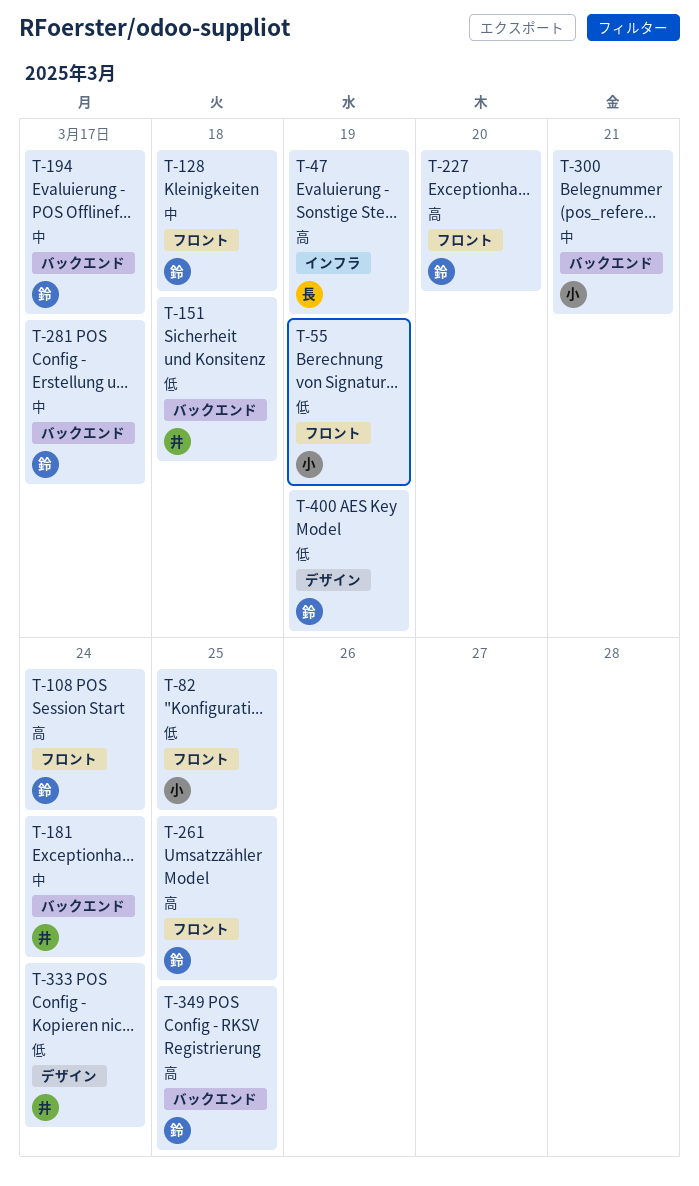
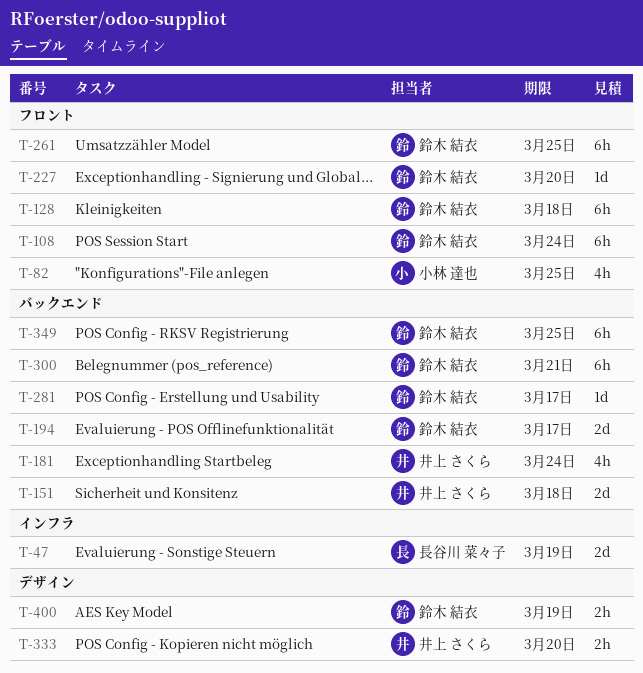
T-55: present -> none
T-300, owner: 小林 達也 -> 鈴木 結衣
T-333, due: Mar 24 -> Mar 20

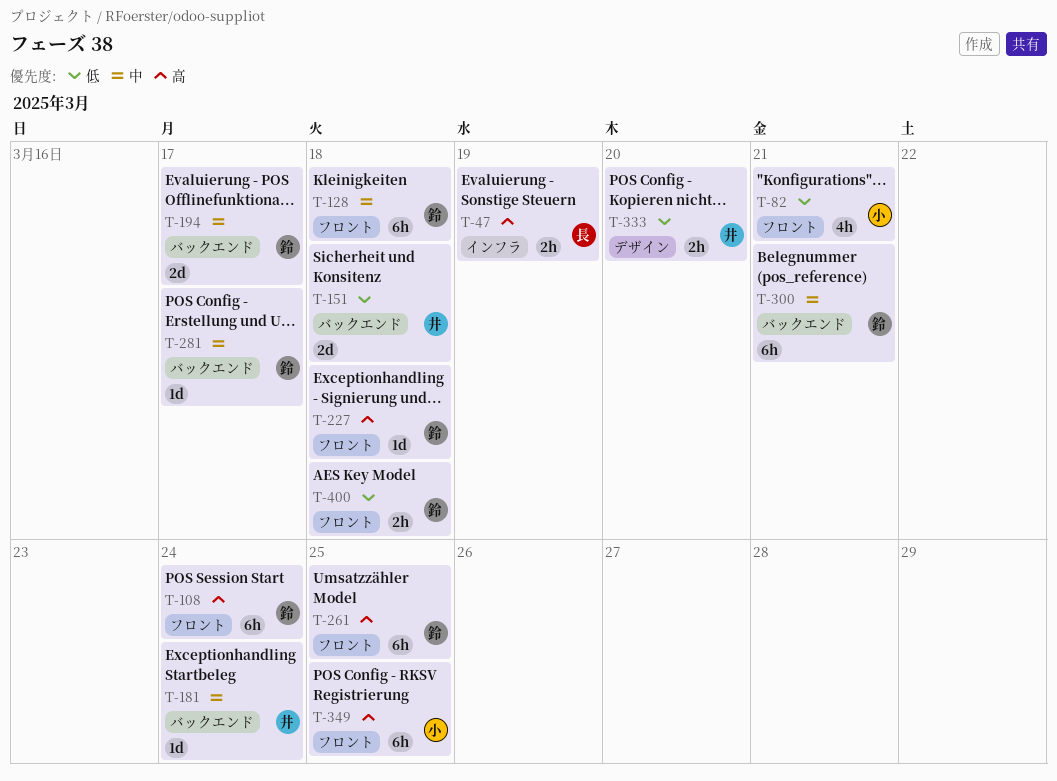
T-47, estimate: 2d -> 2h
T-82, due: Mar 25 -> Mar 21
T-181, estimate: 4h -> 1d
T-227, due: Mar 20 -> Mar 18
T-349, owner: 鈴木 結衣 -> 小林 達也
T-349, label: バックエンド -> フロント
T-400, label: デザイン -> フロント
T-400, due: Mar 19 -> Mar 18

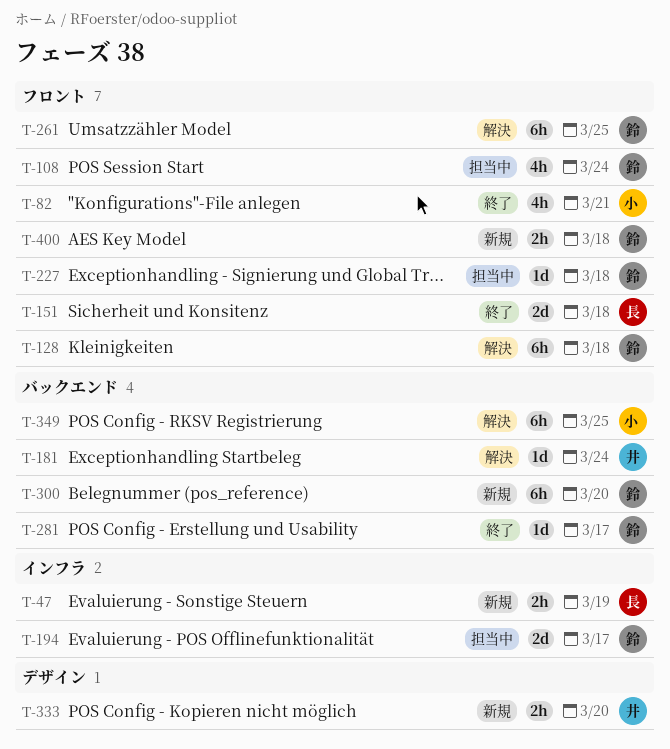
T-108, estimate: 6h -> 4h
T-151, owner: 井 -> 長
T-151, label: バックエンド -> フロント
T-194, label: バックエンド -> インフラ
T-300, due: Mar 21 -> Mar 20
T-349, label: フロント -> バックエンド

